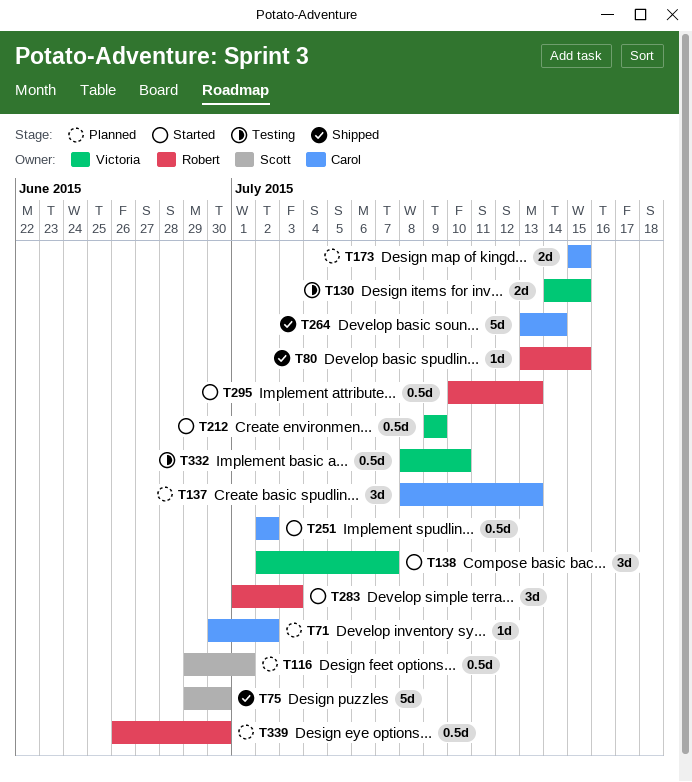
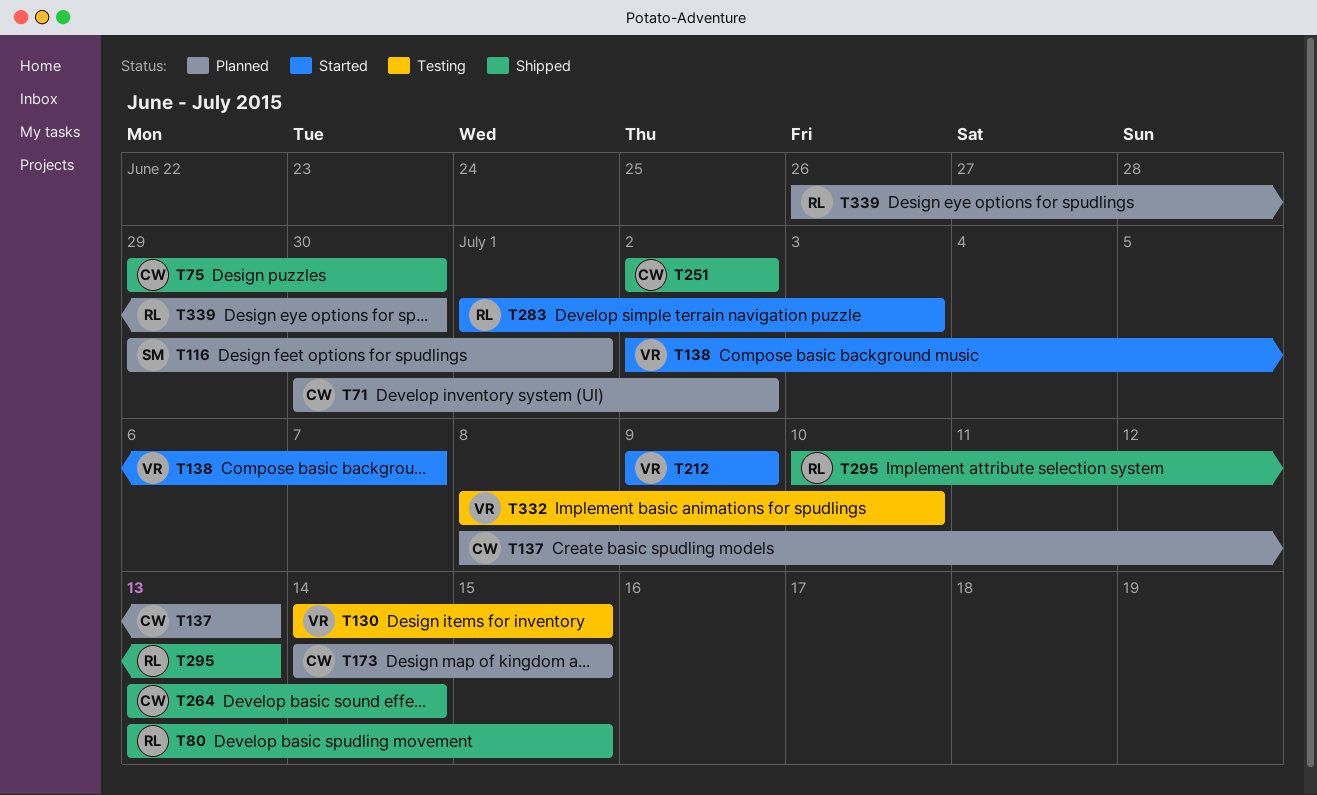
T75, owner: Scott -> Carol
T173, start: Jul 15 -> Jul 14
T251, status: Started -> Shipped
T295, status: Started -> Shipped

